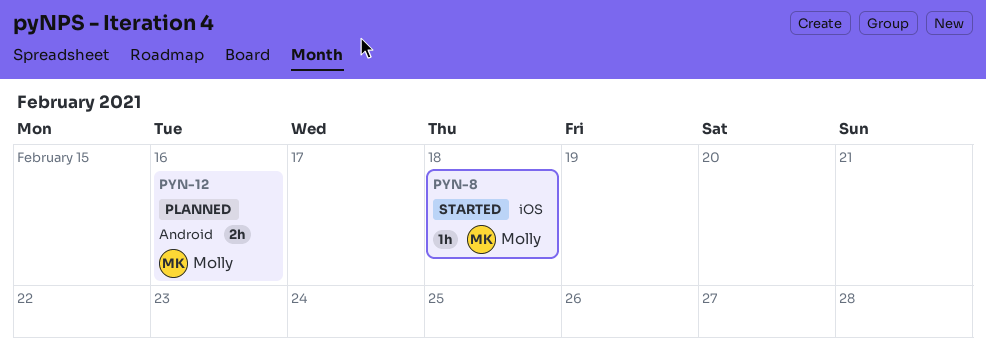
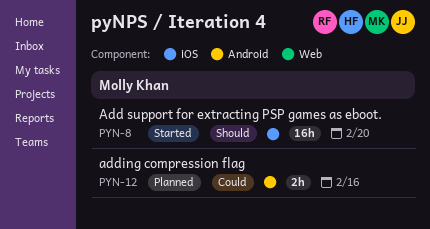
PYN-8, estimate: 1h -> 16h
PYN-8, due: Feb 18 -> Feb 20

